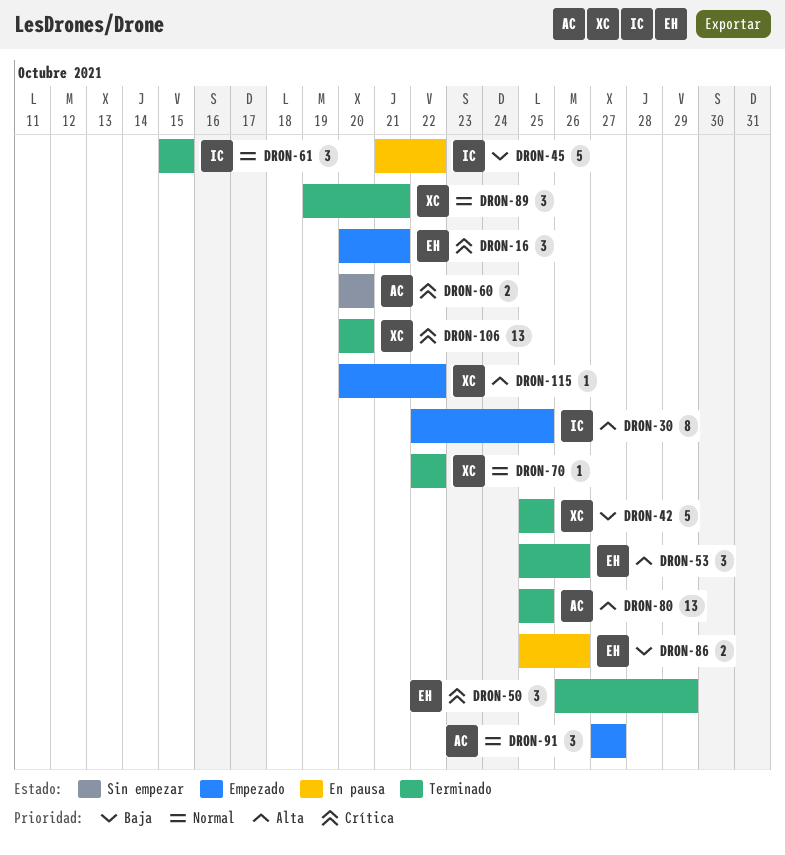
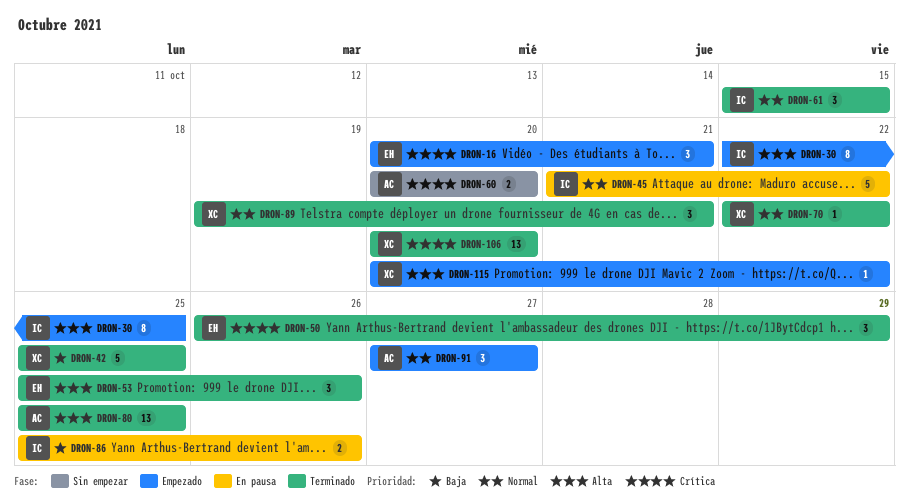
DRON-45, priority: Baja -> Normal
DRON-86, owner: EH -> IC

